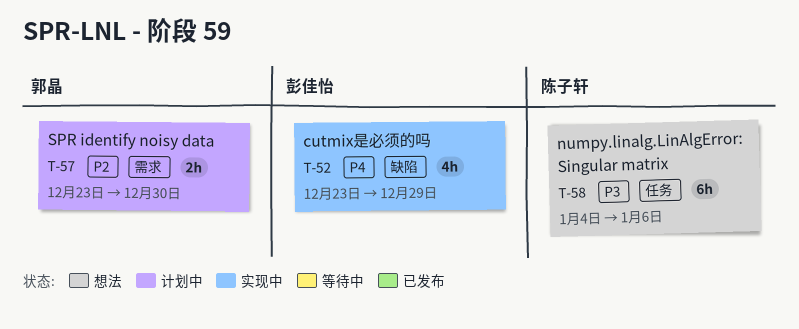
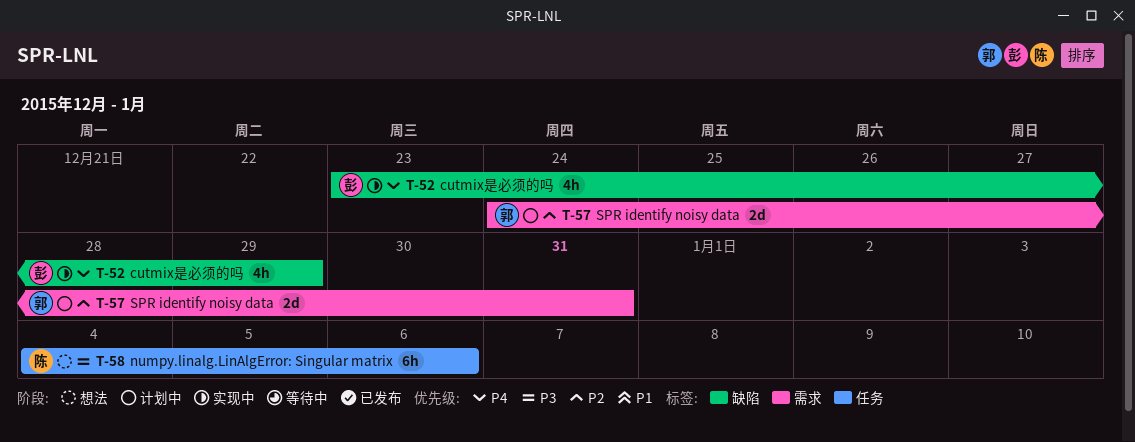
T-57, estimate: 2h -> 2d
T-57, start: Dec 23 -> Dec 24
T-57, due: Dec 30 -> Dec 31

